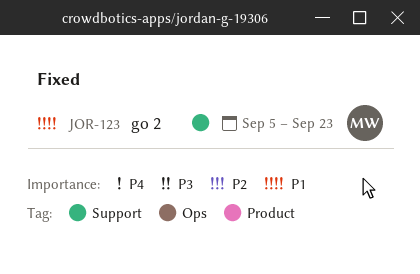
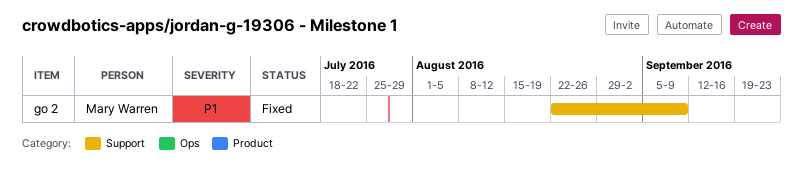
go 2, start: Sep 5 -> Aug 22
go 2, due: Sep 23 -> Sep 9

